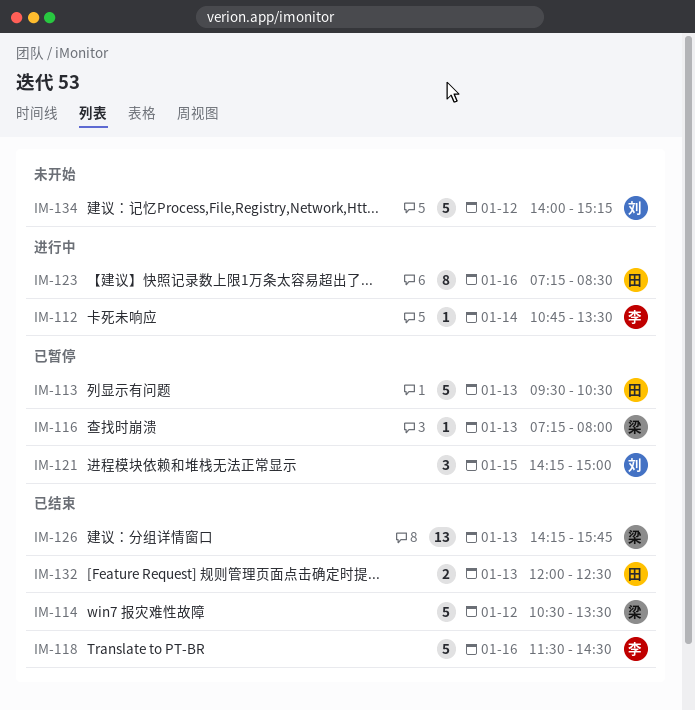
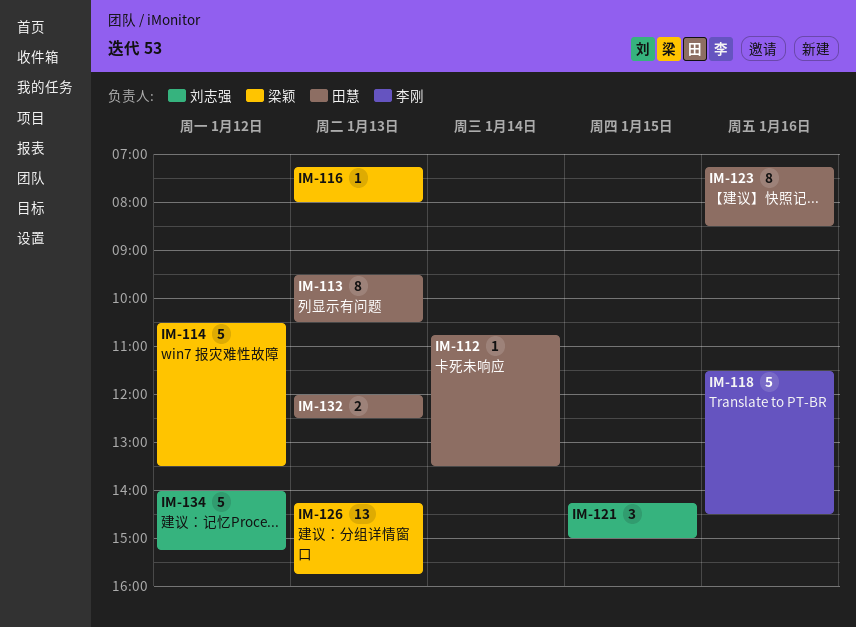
IM-112, owner: 李刚 -> 田慧
IM-113, estimate: 5 -> 8

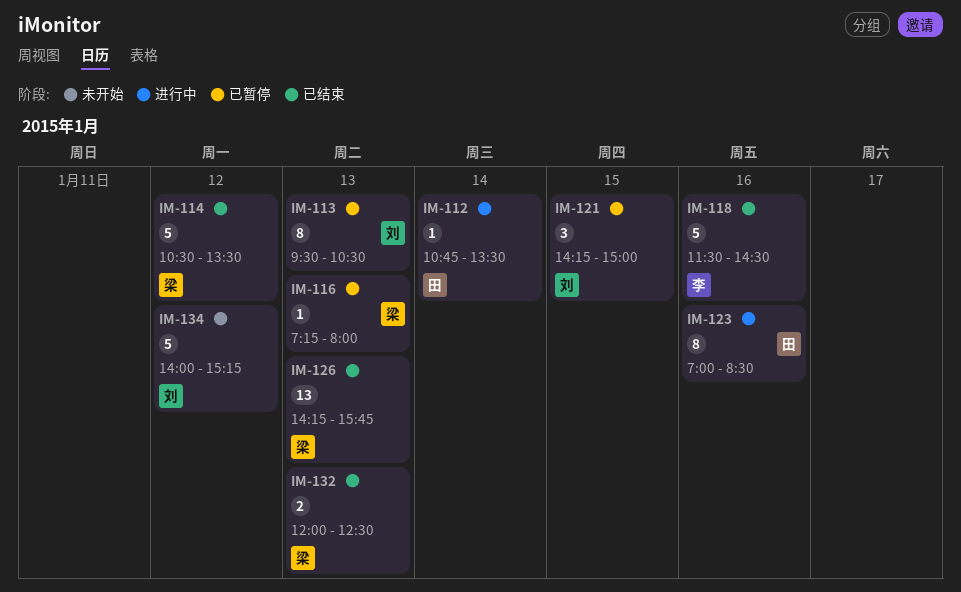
IM-113, owner: 田慧 -> 刘志强
IM-123, begins: 07:15 -> 07:00
IM-132, owner: 田慧 -> 梁颖

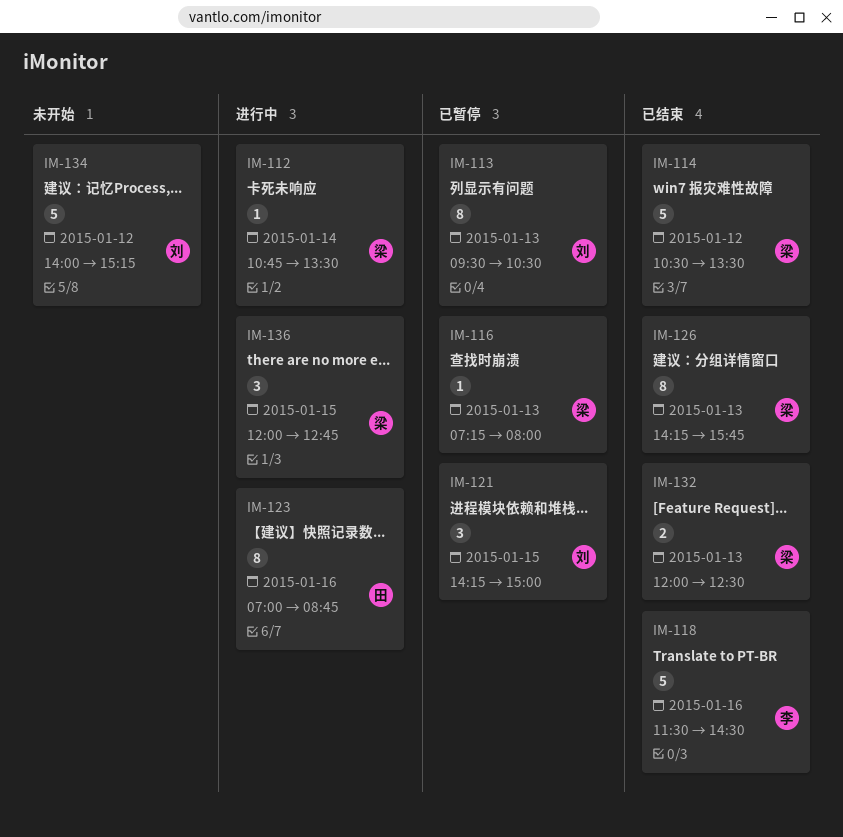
IM-112, owner: 田 -> 梁
IM-123, ends: 08:30 -> 08:45
IM-126, estimate: 13 -> 8
IM-136: none -> present

